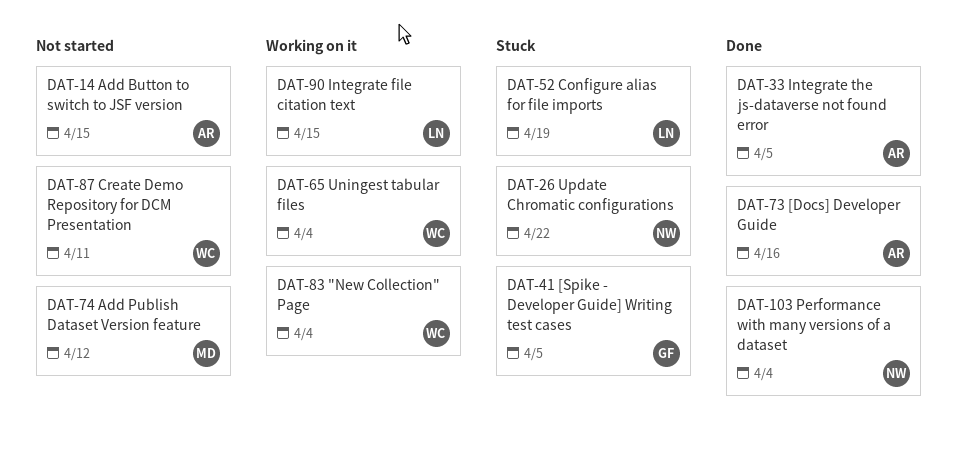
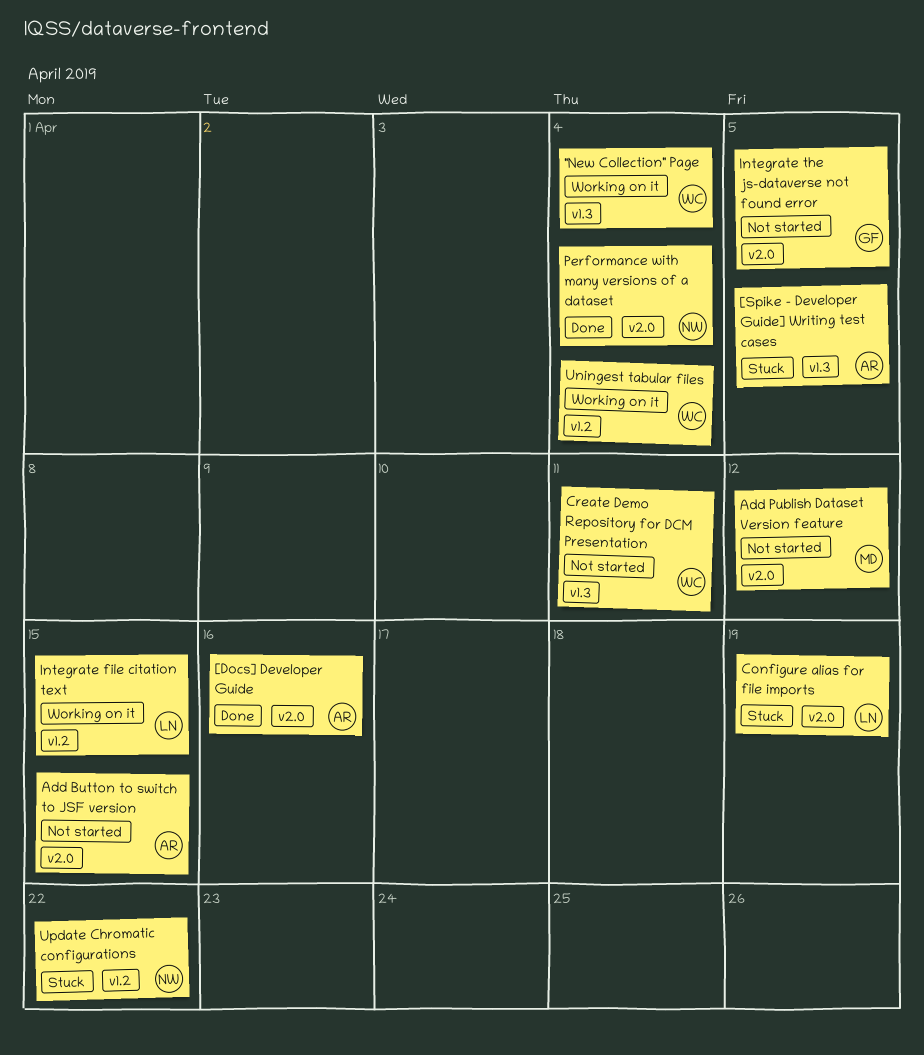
[Spike - Developer Guide] Writing test cases, owner: GF -> AR
Integrate the js-dataverse not found error, status: Done -> Not started
Integrate the js-dataverse not found error, owner: AR -> GF

